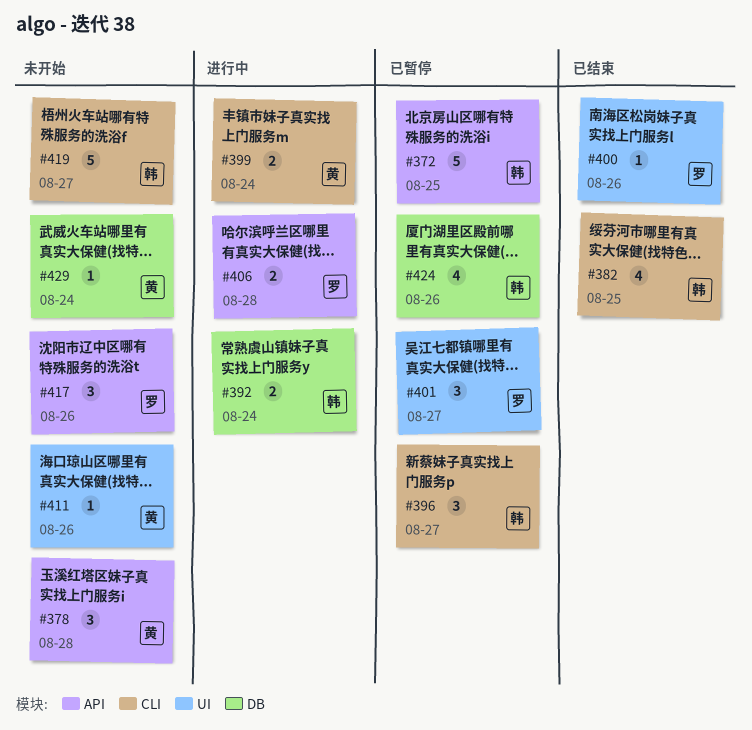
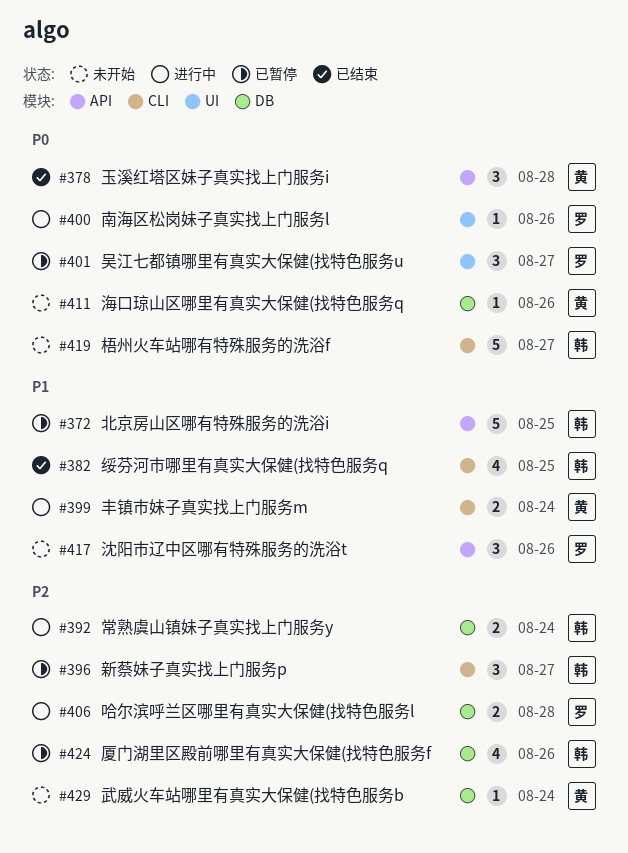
#378, status: 未开始 -> 已结束
#400, status: 已结束 -> 进行中
#406, label: API -> DB
#411, label: UI -> DB

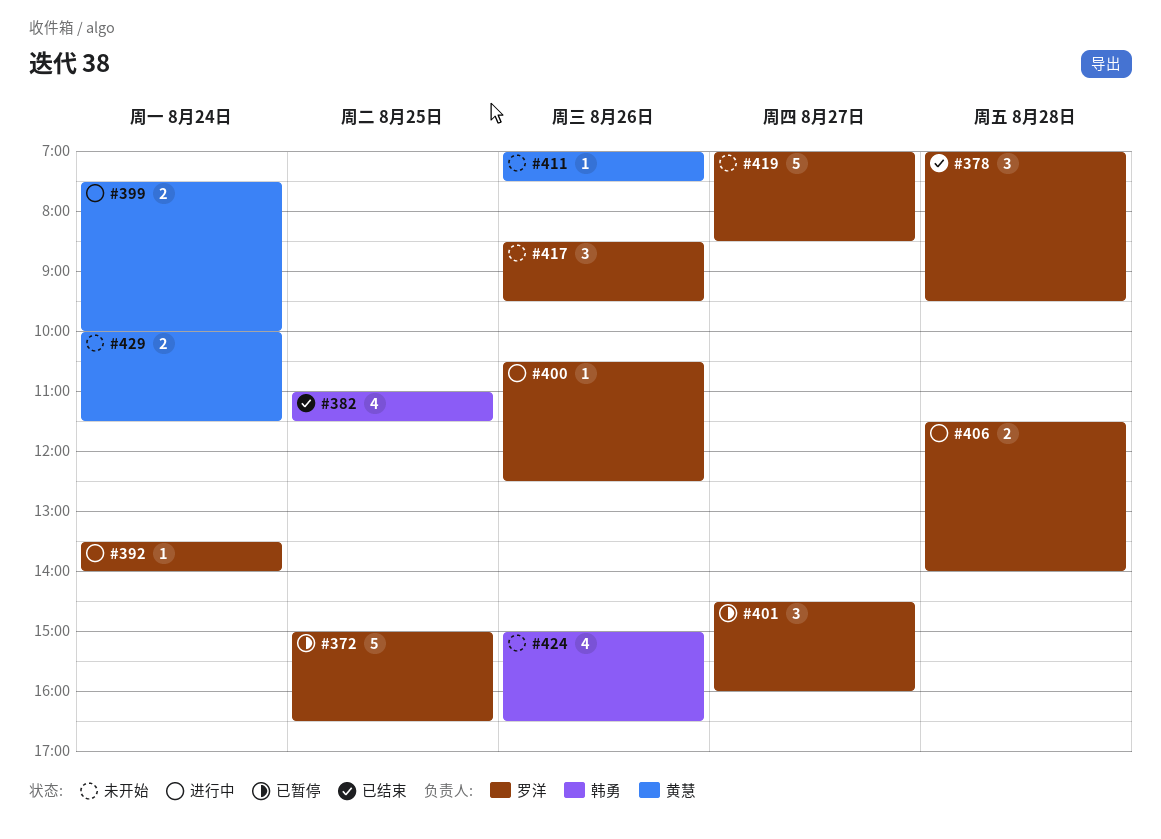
#372, owner: 韩勇 -> 罗洋
#378, owner: 黄慧 -> 罗洋
#392, owner: 韩勇 -> 罗洋
#392, estimate: 2 -> 1
#396: present -> none
#419, owner: 韩勇 -> 罗洋
#424, status: 已暂停 -> 未开始
#429, estimate: 1 -> 2

